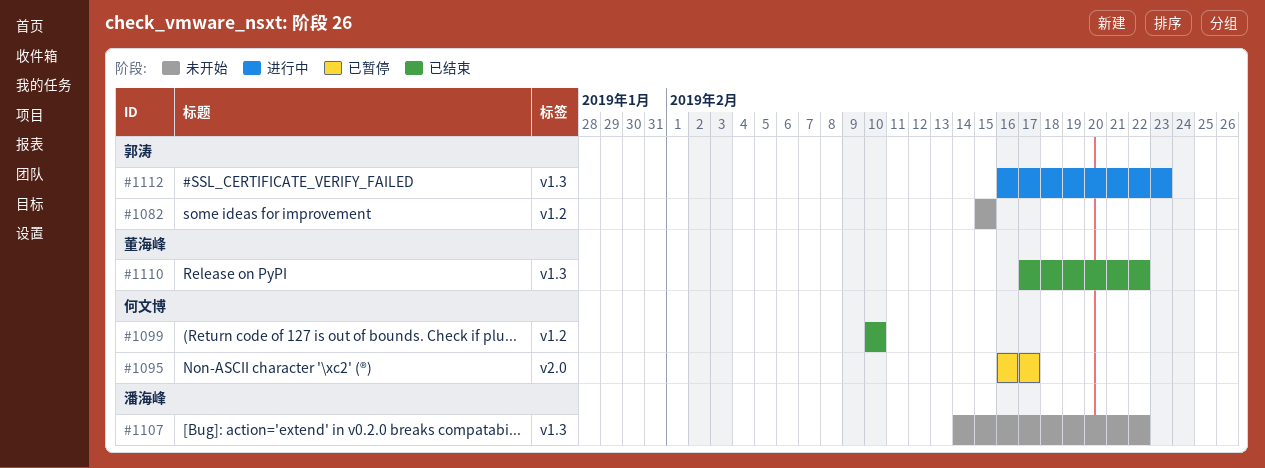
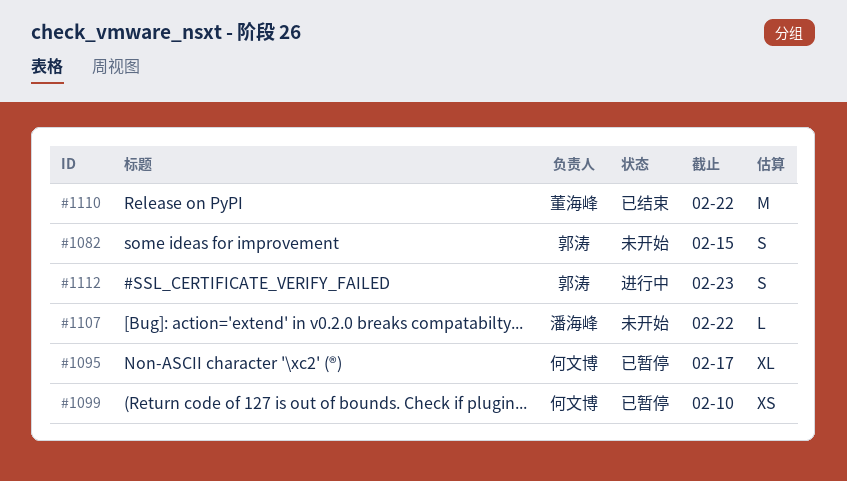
#1099, status: 已结束 -> 已暂停

